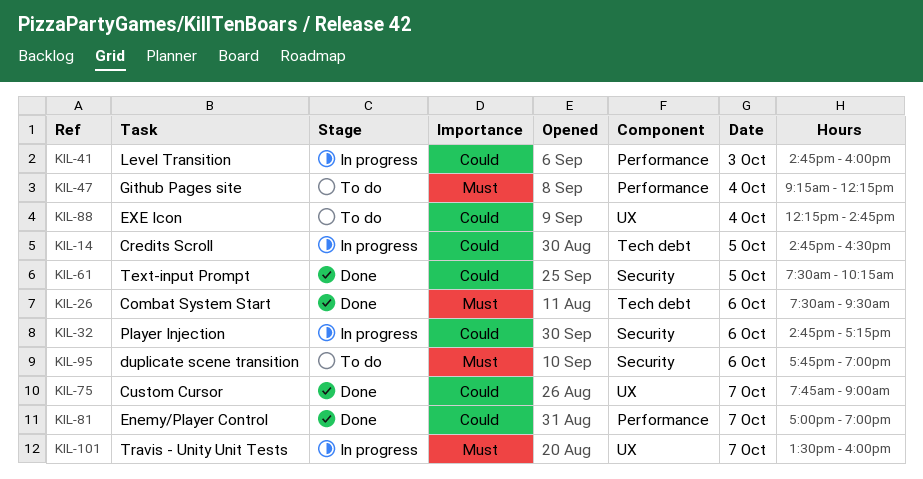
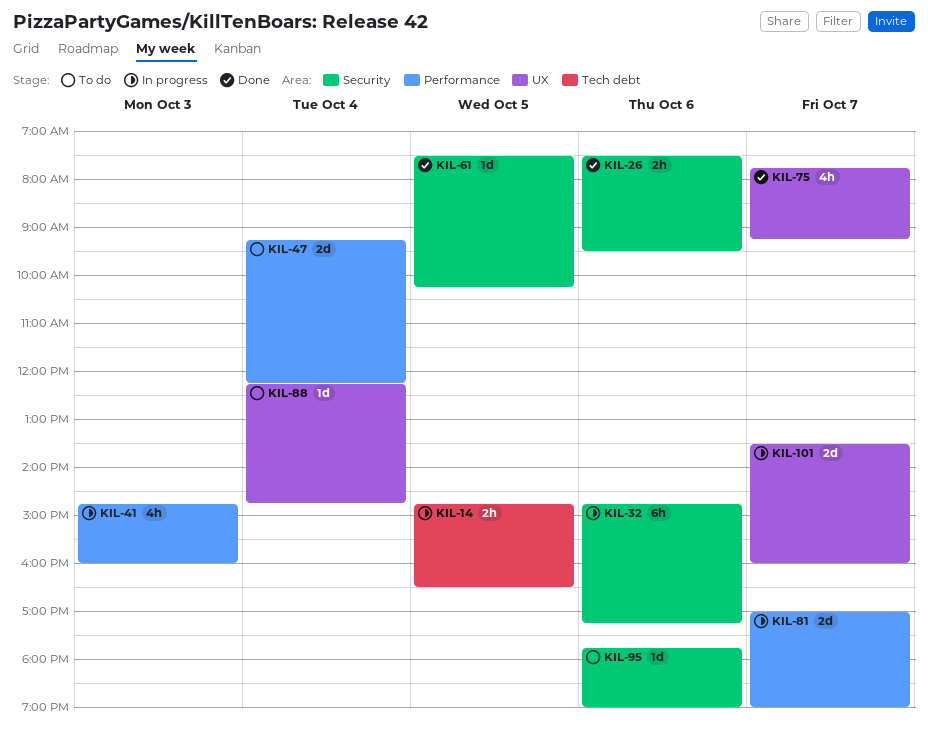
KIL-26, label: Tech debt -> Security
KIL-75, ends: 09:00 -> 09:15
KIL-81, status: Done -> In progress

